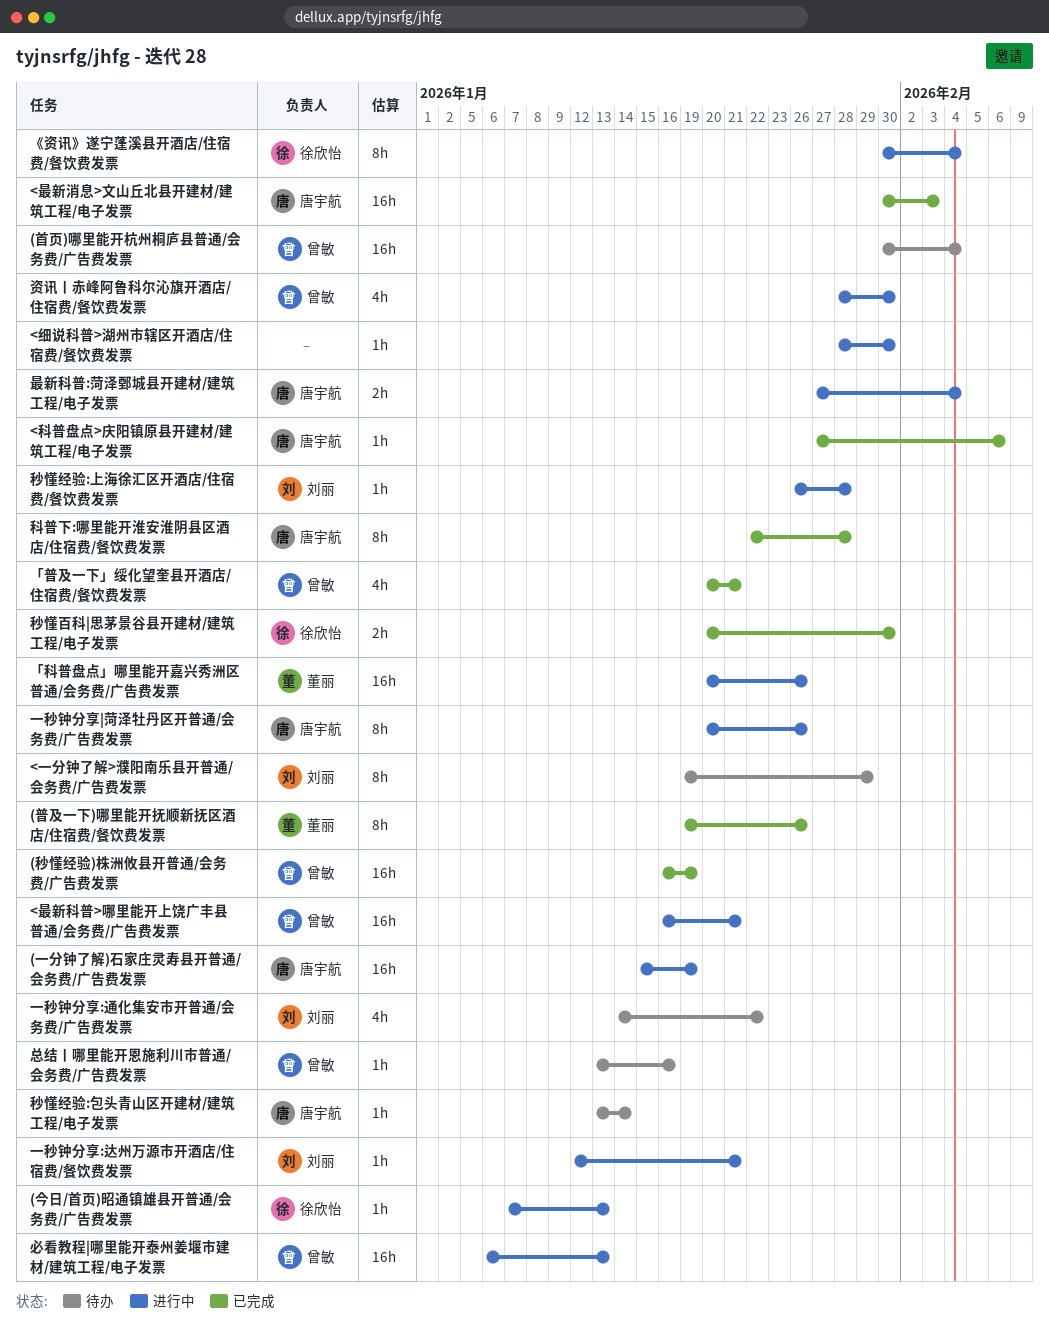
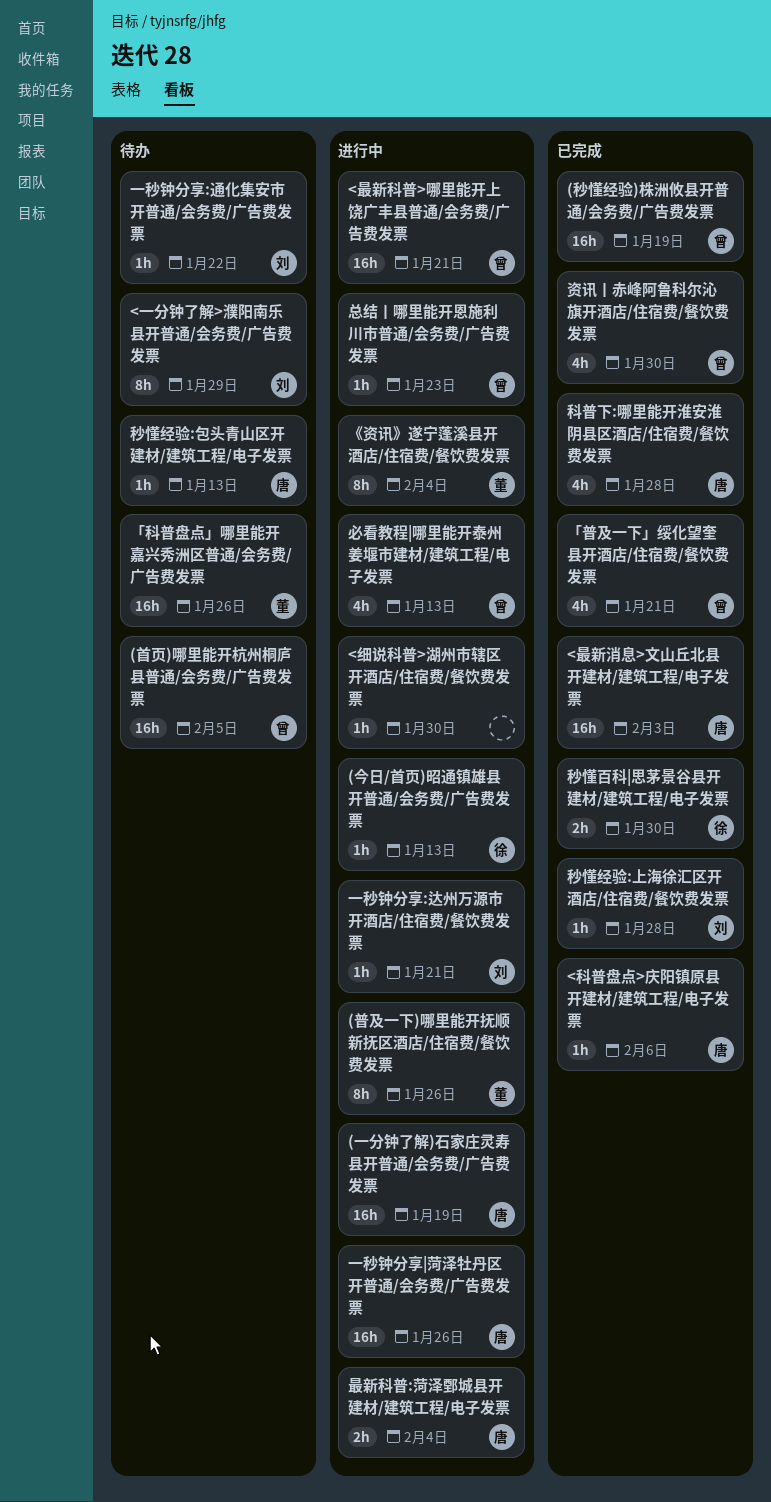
(普及一下)哪里能开抚顺新抚区酒店/住宿费/餐饮费发票, status: 已完成 -> 进行中
(首页)哪里能开杭州桐庐县普通/会务费/广告费发票, due: Feb 4 -> Feb 5
《资讯》遂宁蓬溪县开酒店/住宿费/餐饮费发票, owner: 徐欣怡 -> 董丽
「科普盘点」哪里能开嘉兴秀洲区普通/会务费/广告费发票, status: 进行中 -> 待办
一秒钟分享:通化集安市开普通/会务费/广告费发票, estimate: 4h -> 1h
一秒钟分享|菏泽牡丹区开普通/会务费/广告费发票, estimate: 8h -> 16h
必看教程|哪里能开泰州姜堰市建材/建筑工程/电子发票, estimate: 16h -> 4h
总结丨哪里能开恩施利川市普通/会务费/广告费发票, status: 待办 -> 进行中
总结丨哪里能开恩施利川市普通/会务费/广告费发票, due: Jan 16 -> Jan 23
科普下:哪里能开淮安淮阴县区酒店/住宿费/餐饮费发票, estimate: 8h -> 4h
秒懂经验:上海徐汇区开酒店/住宿费/餐饮费发票, status: 进行中 -> 已完成
秒懂经验:包头青山区开建材/建筑工程/电子发票, due: Jan 14 -> Jan 13
资讯丨赤峰阿鲁科尔沁旗开酒店/住宿费/餐饮费发票, status: 进行中 -> 已完成

